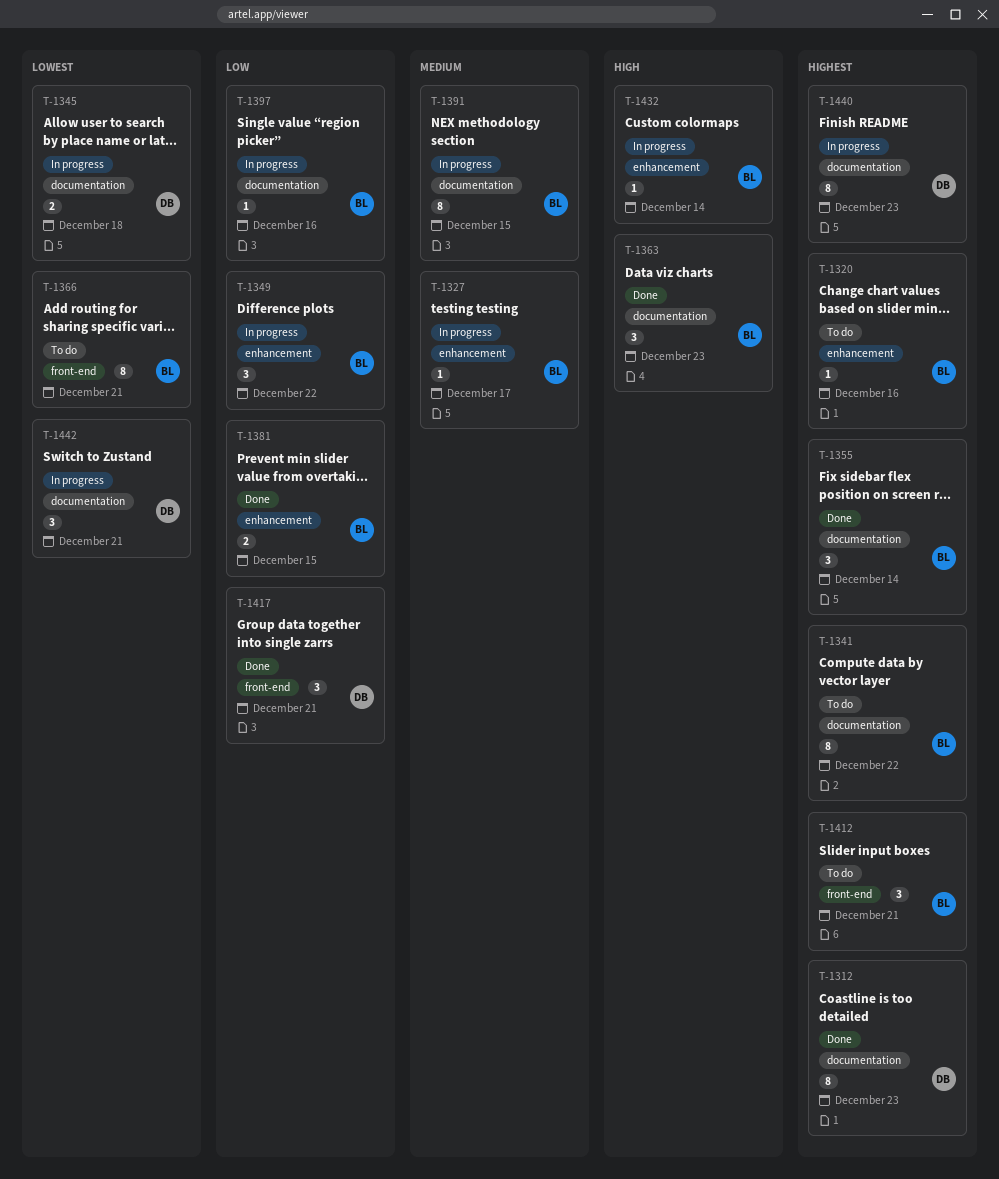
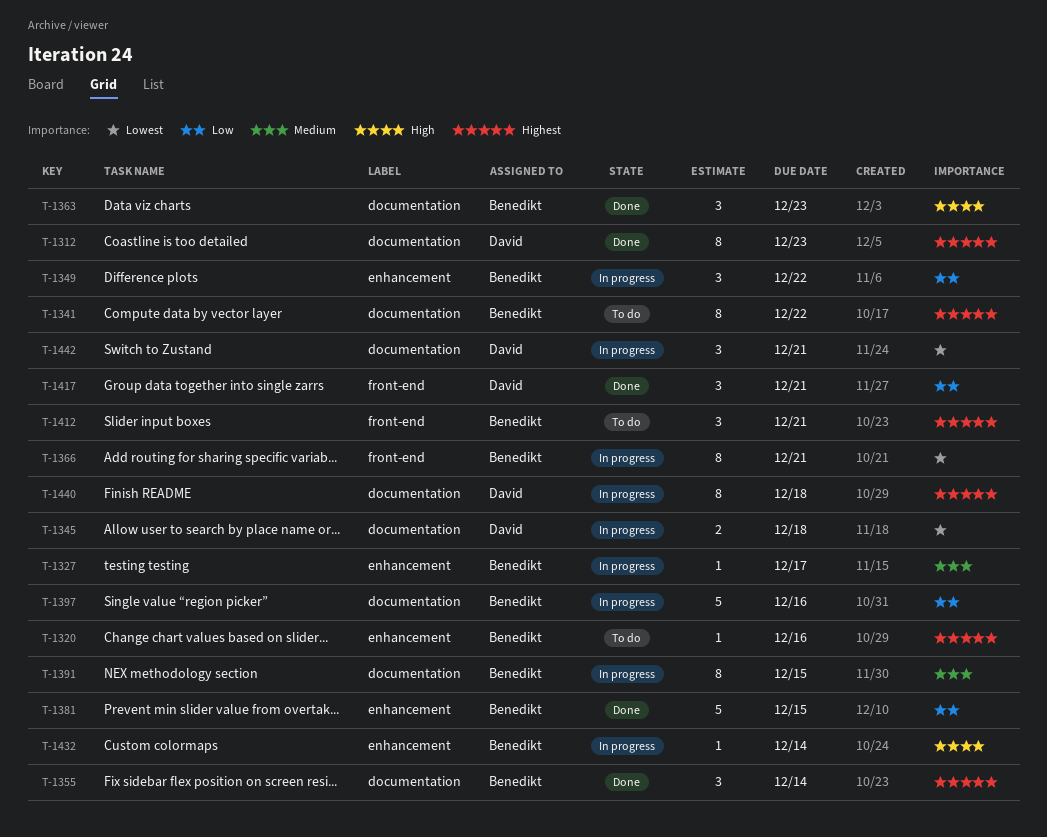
T-1366, status: To do -> In progress
T-1381, estimate: 2 -> 5
T-1397, estimate: 1 -> 5
T-1440, due: Dec 23 -> Dec 18

